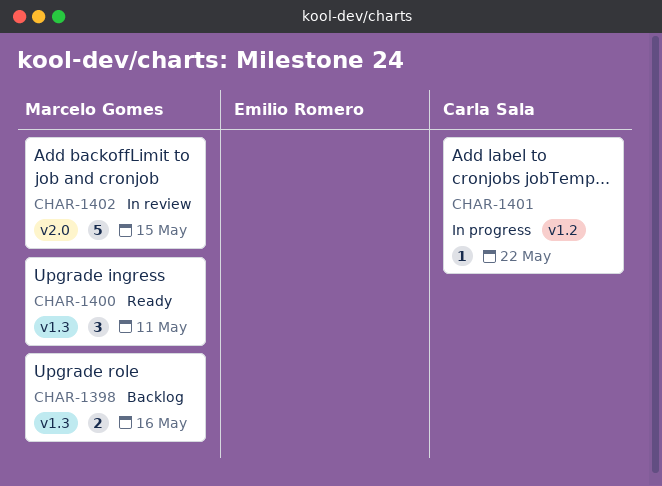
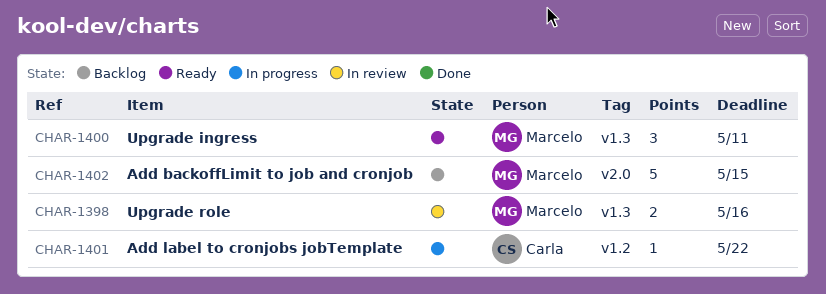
CHAR-1398, status: Backlog -> In review
CHAR-1402, status: In review -> Backlog

